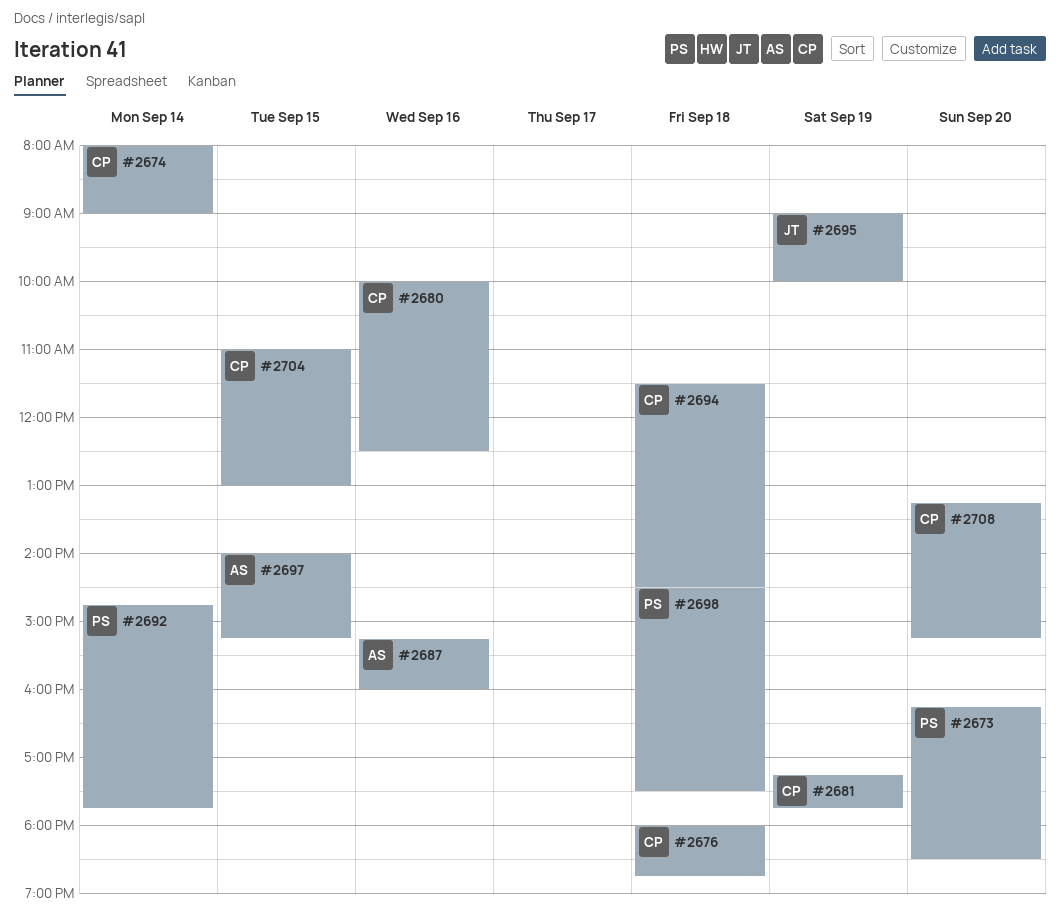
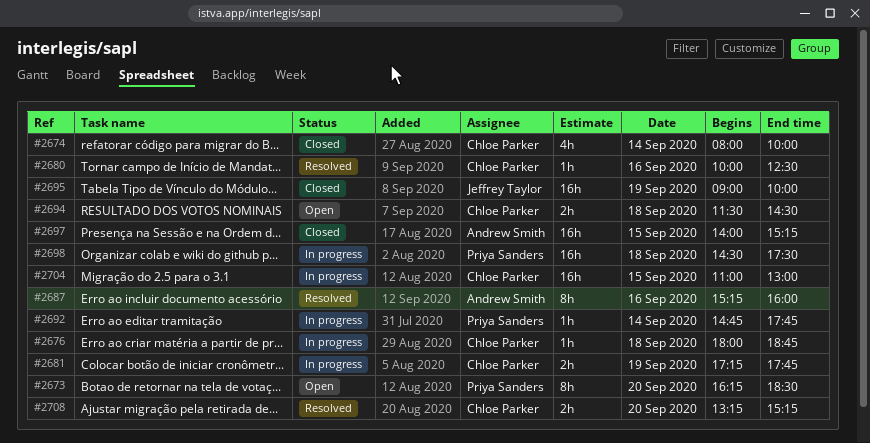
#2674, ends: 09:00 -> 10:00

